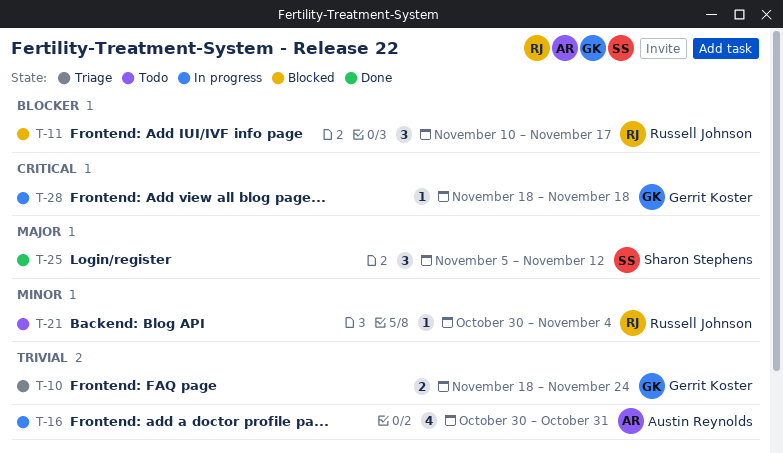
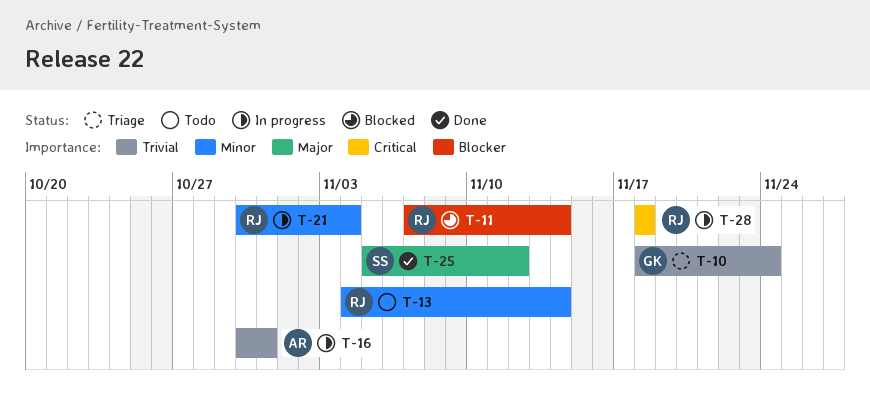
T-11, start: Nov 10 -> Nov 7
T-11, due: Nov 17 -> Nov 14
T-13: none -> present
T-21, status: Todo -> In progress
T-28, owner: Gerrit Koster -> Russell Johnson

